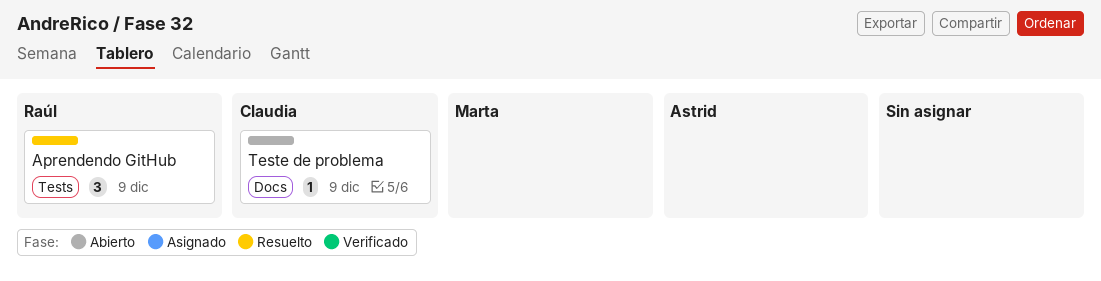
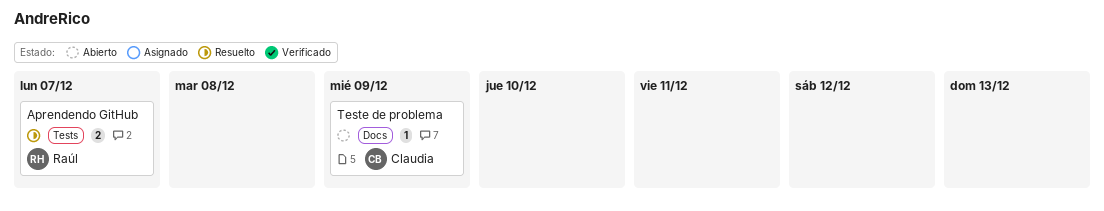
Aprendendo GitHub, estimate: 3 -> 2
Aprendendo GitHub, due: Dec 9 -> Dec 7

